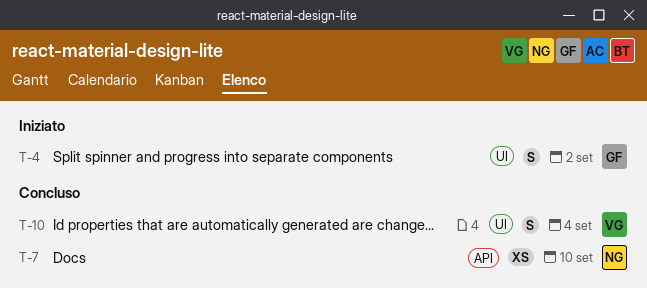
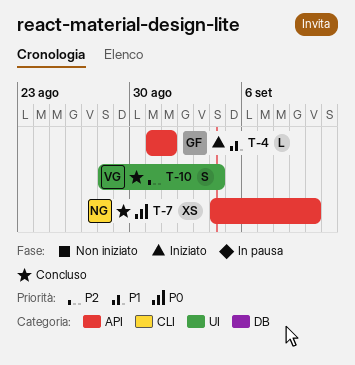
T-4, label: UI -> API
T-4, estimate: S -> L
T-4, due: Sep 2 -> Sep 1

